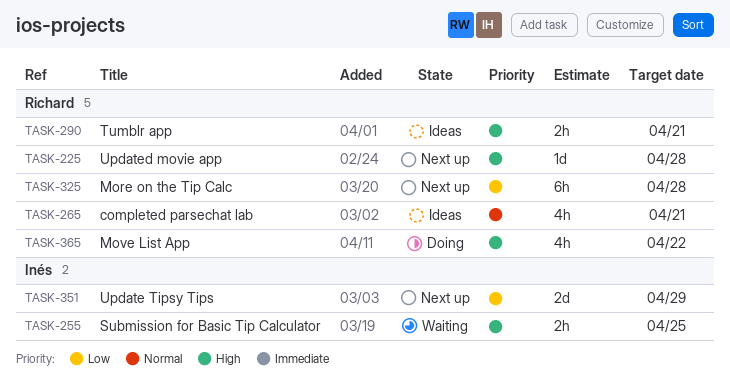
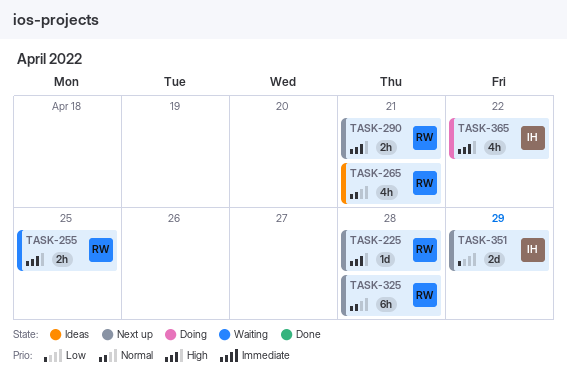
TASK-255, owner: Inés -> Richard
TASK-290, status: Ideas -> Next up
TASK-325, priority: Low -> Normal
TASK-365, owner: Richard -> Inés

